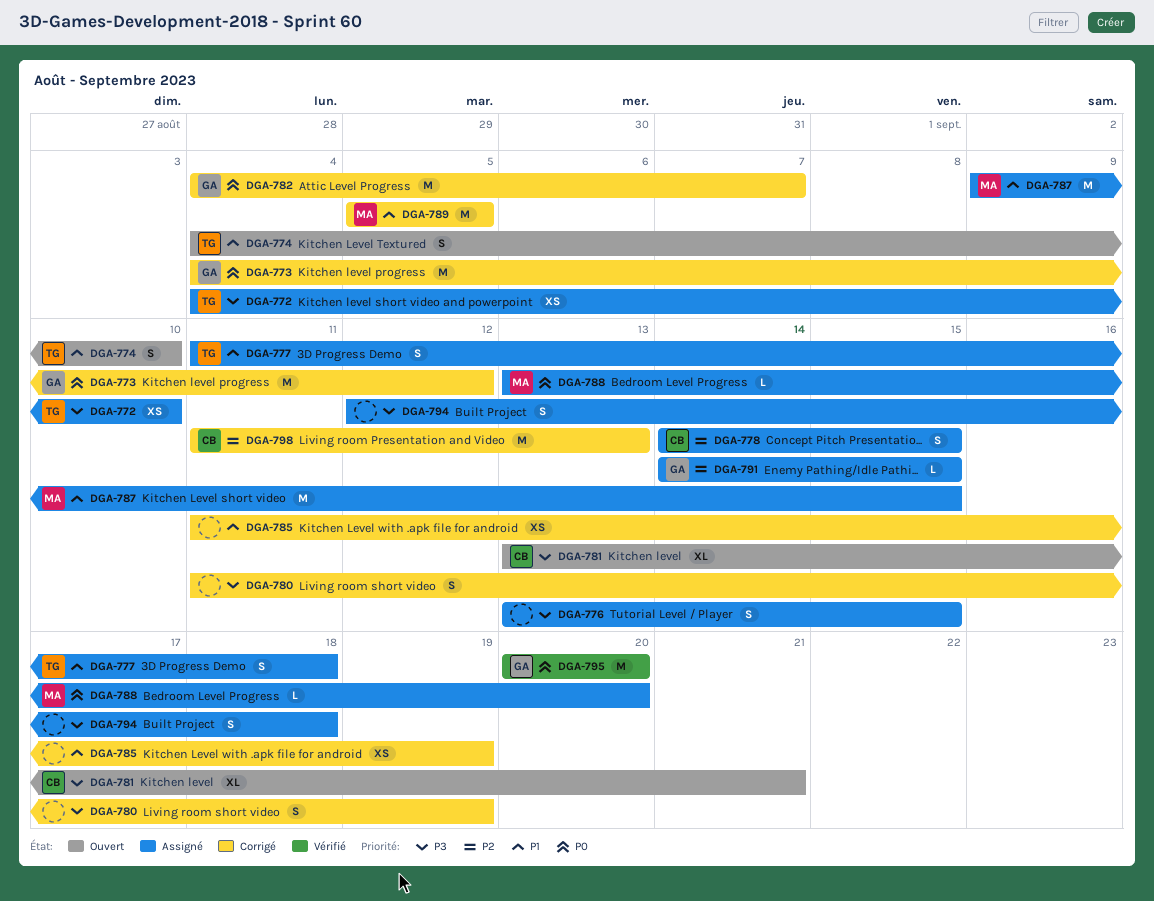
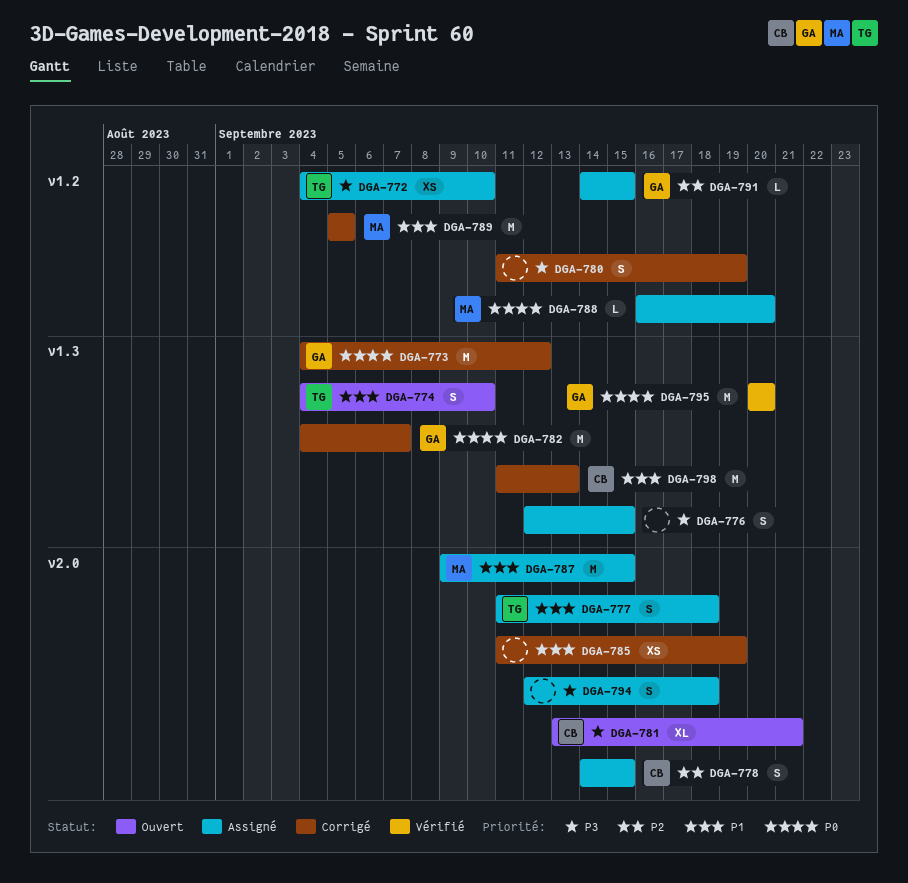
DGA-776, start: Sep 13 -> Sep 12
DGA-788, start: Sep 13 -> Sep 16
DGA-798, priority: P2 -> P1

